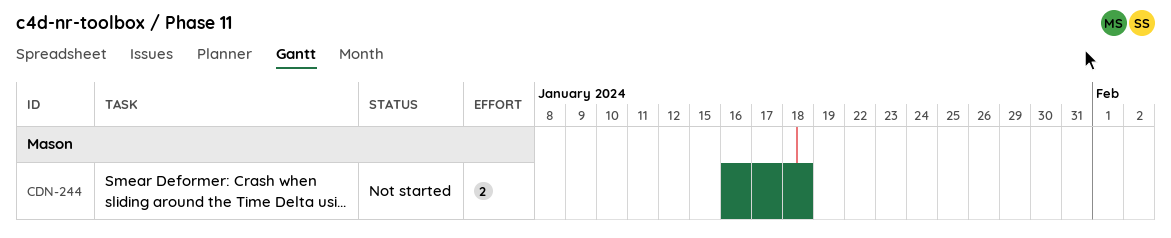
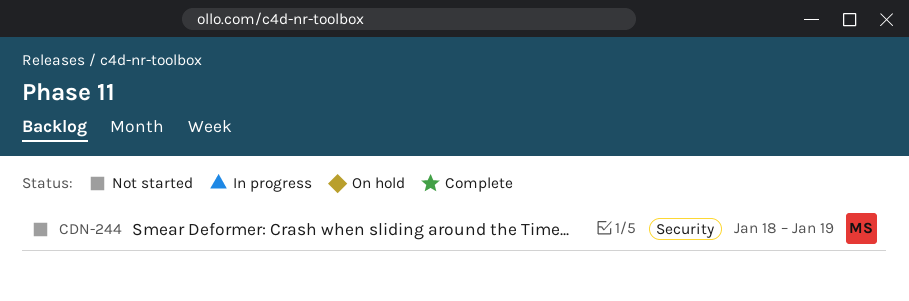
CDN-244, start: Jan 16 -> Jan 18
CDN-244, due: Jan 18 -> Jan 19

